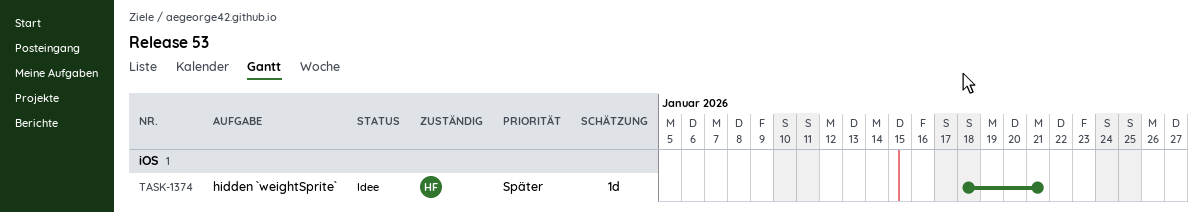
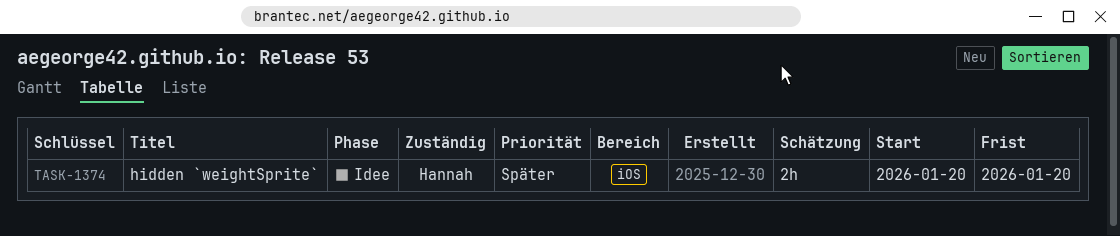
TASK-1374, estimate: 1d -> 2h
TASK-1374, start: Jan 18 -> Jan 20
TASK-1374, due: Jan 21 -> Jan 20

